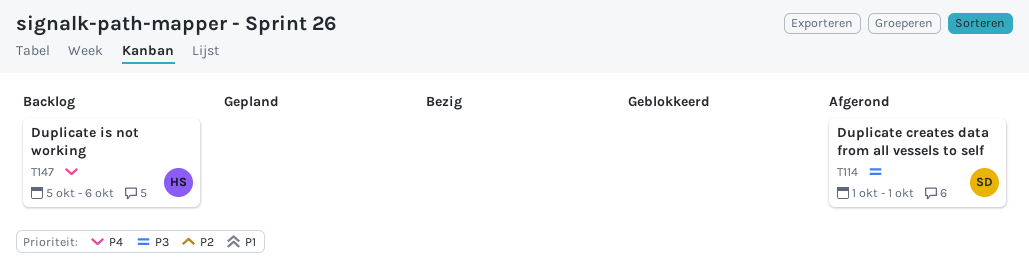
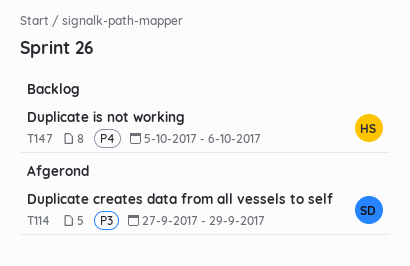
T114, start: Oct 1 -> Sep 27
T114, due: Oct 1 -> Sep 29

